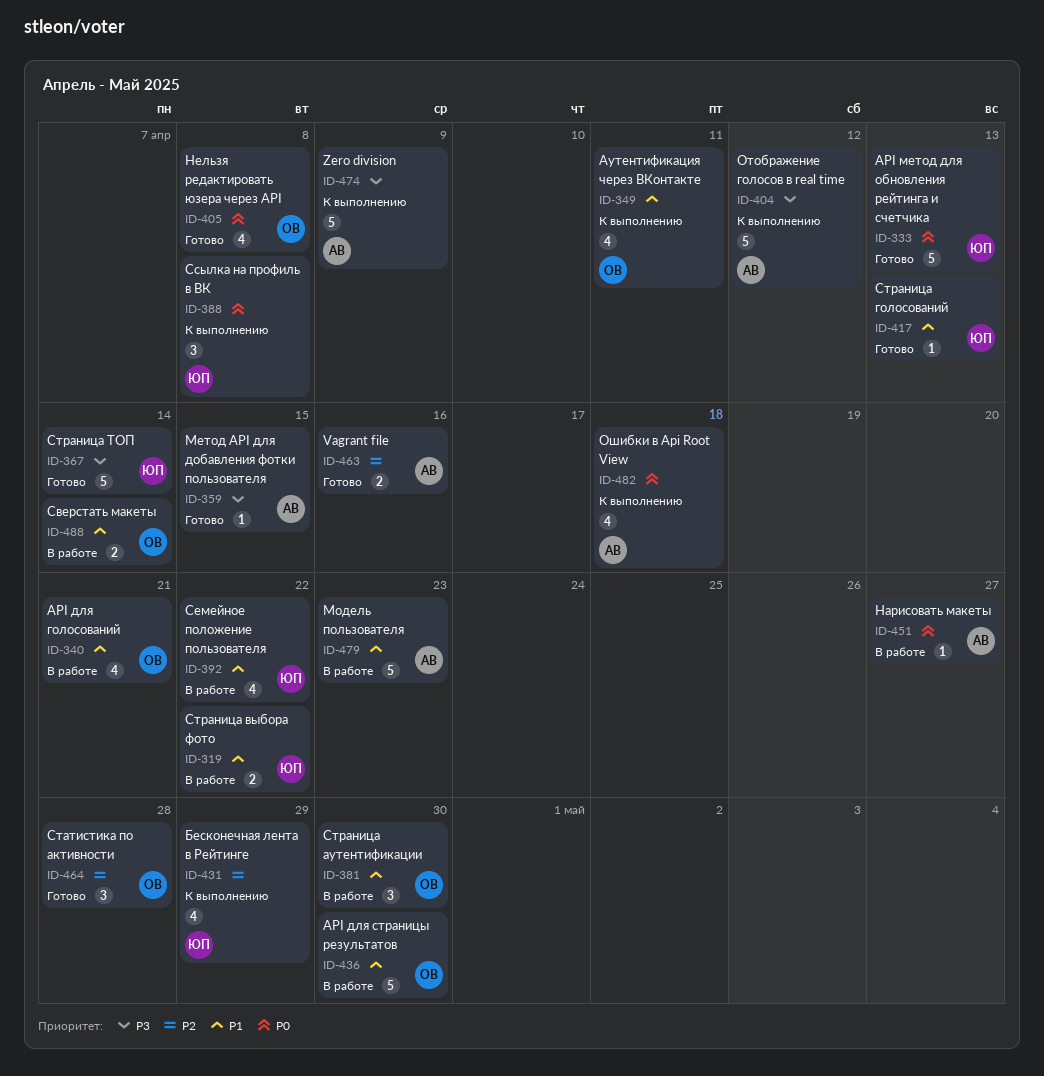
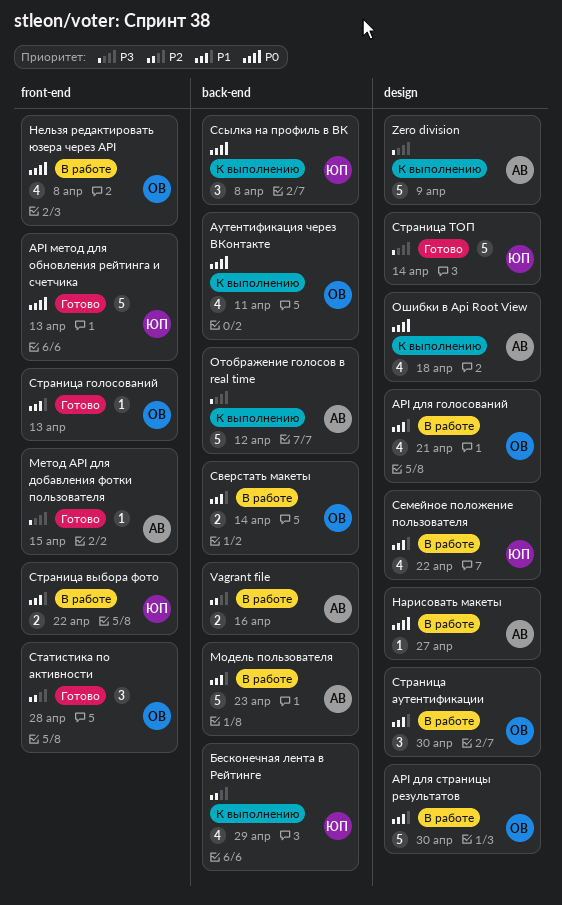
Vagrant file, status: Готово -> В работе
Аутентификация через ВКонтакте, priority: P1 -> P0
Нельзя редактировать юзера через API, status: Готово -> В работе
Страница голосований, owner: ЮП -> ОВ

